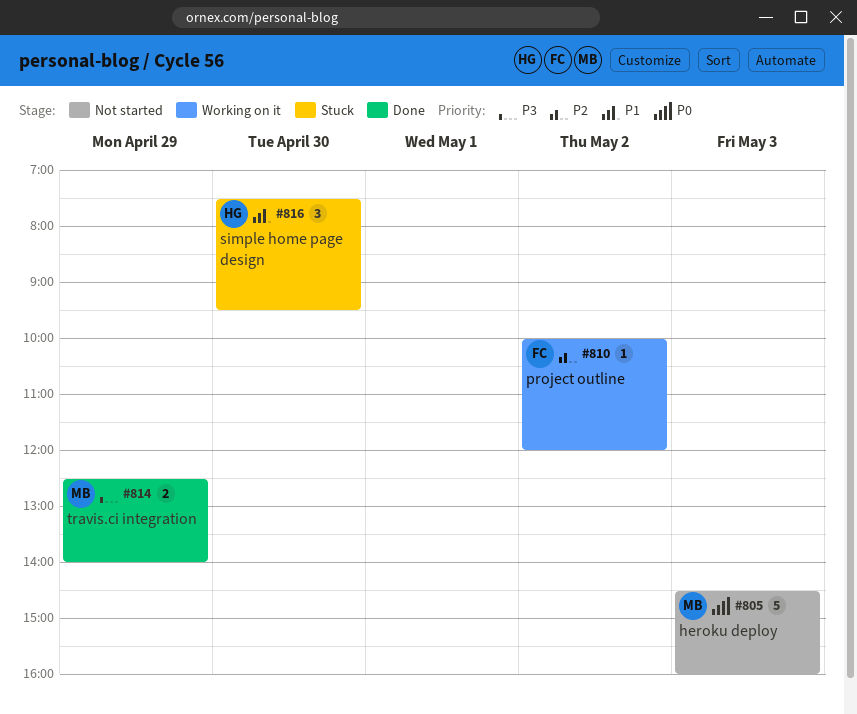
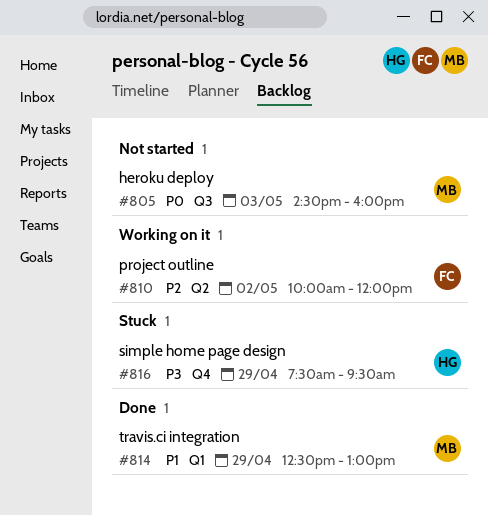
#814, priority: P3 -> P1
#814, ends: 14:00 -> 13:00
#816, priority: P1 -> P3
#816, day: Apr 30 -> Apr 29

